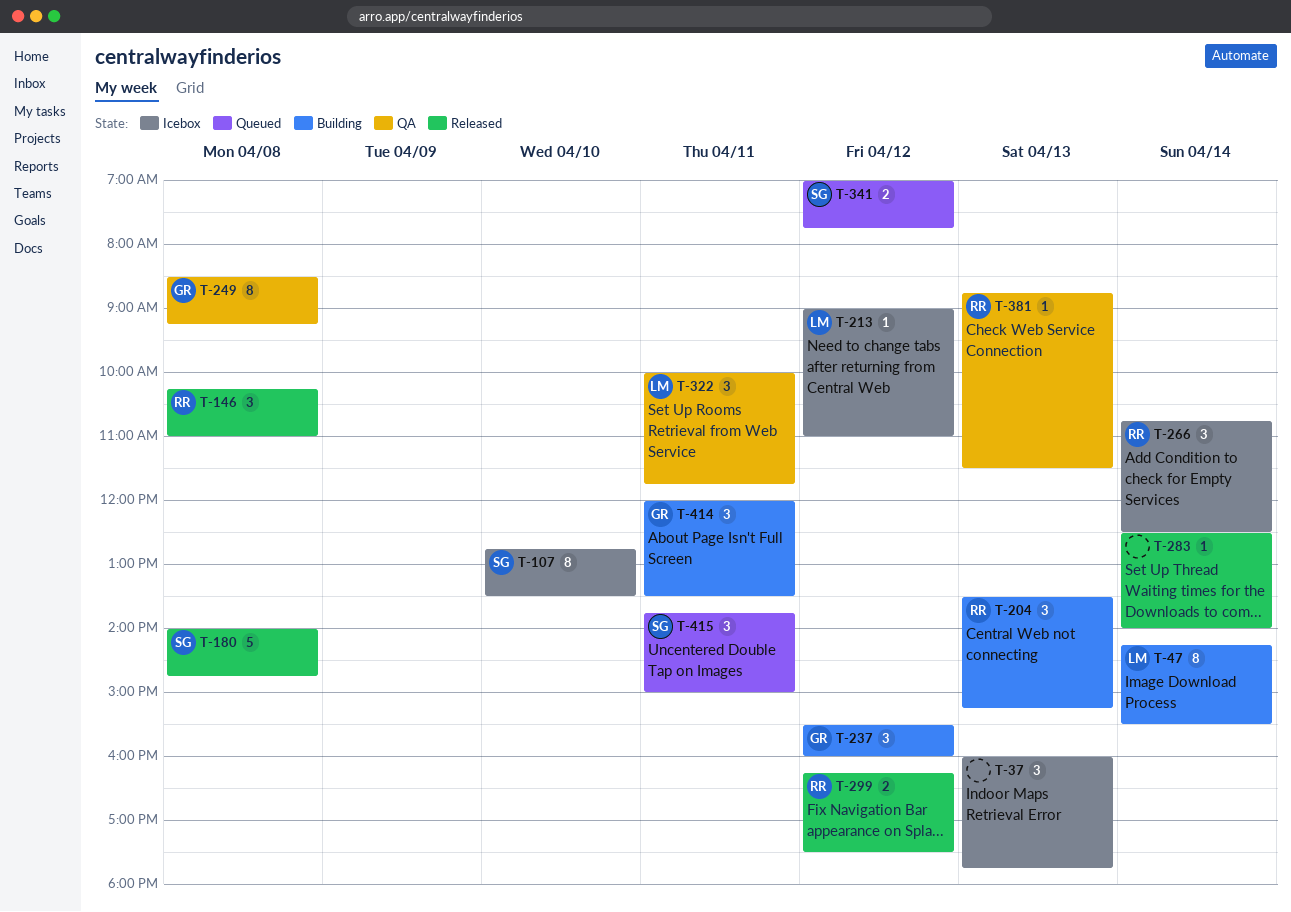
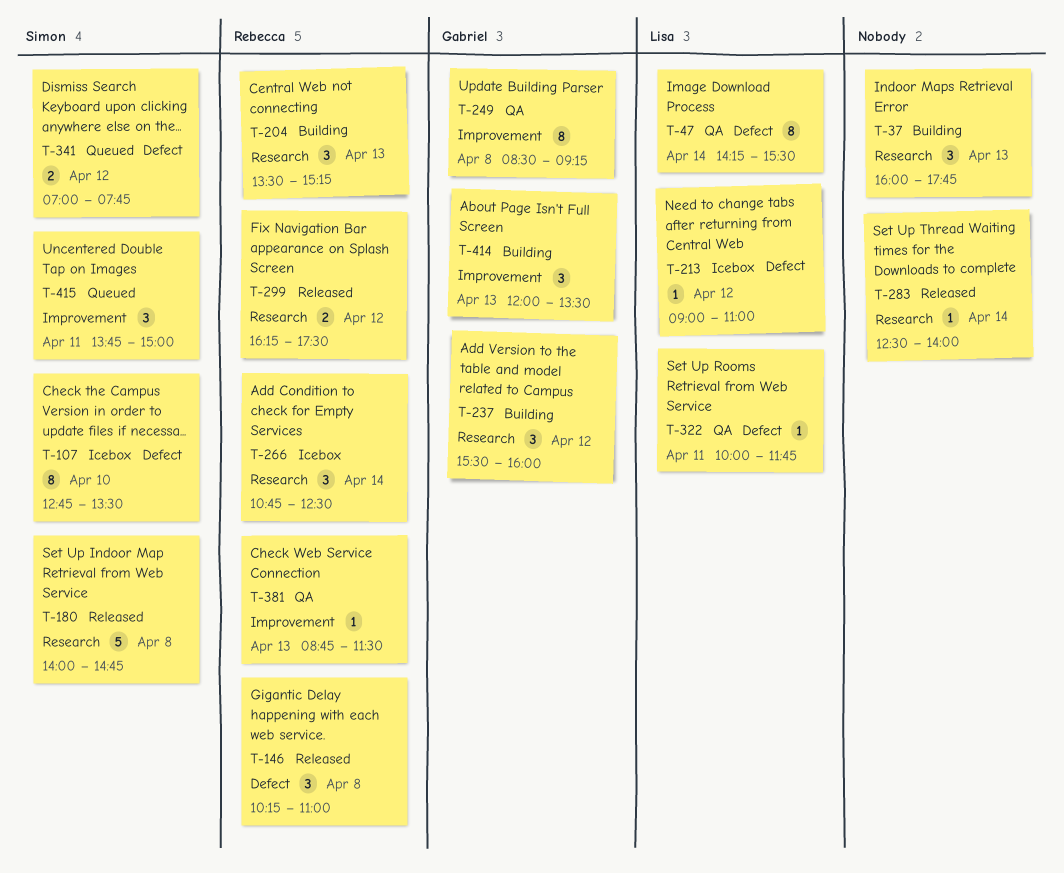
T-37, status: Icebox -> Building
T-47, status: Building -> QA
T-322, estimate: 3 -> 1
T-414, day: Apr 11 -> Apr 13

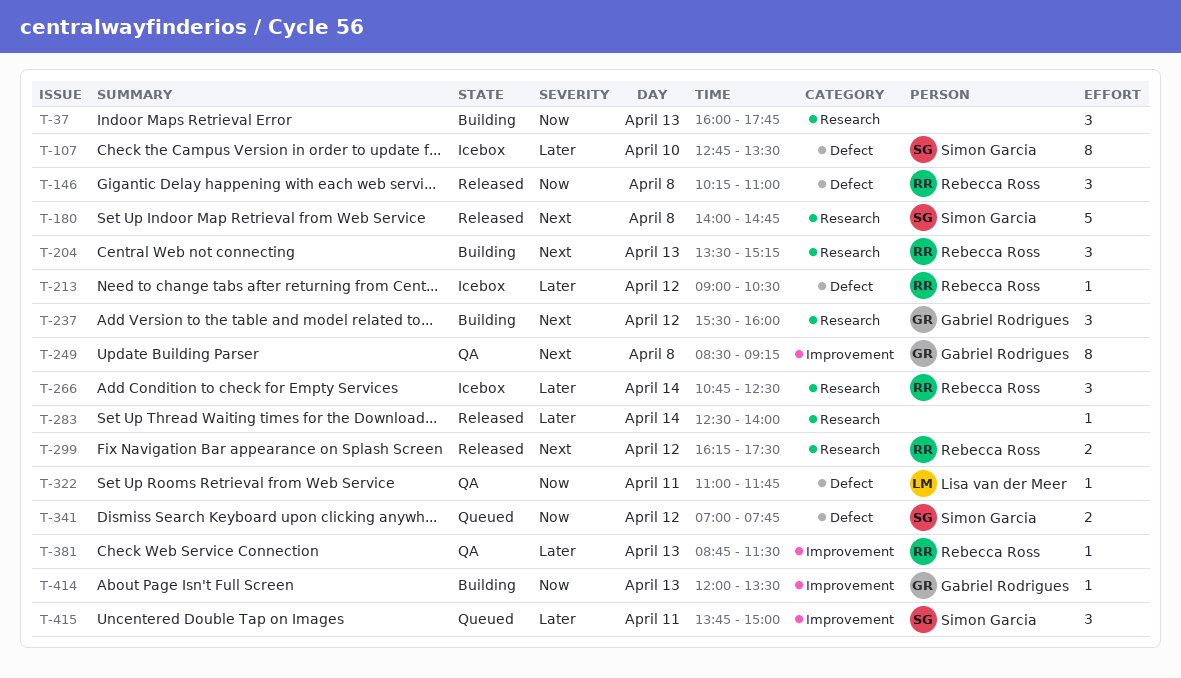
T-47: present -> none
T-213, owner: Lisa van der Meer -> Rebecca Ross
T-213, ends: 11:00 -> 10:30
T-322, begins: 10:00 -> 11:00
T-414, estimate: 3 -> 1

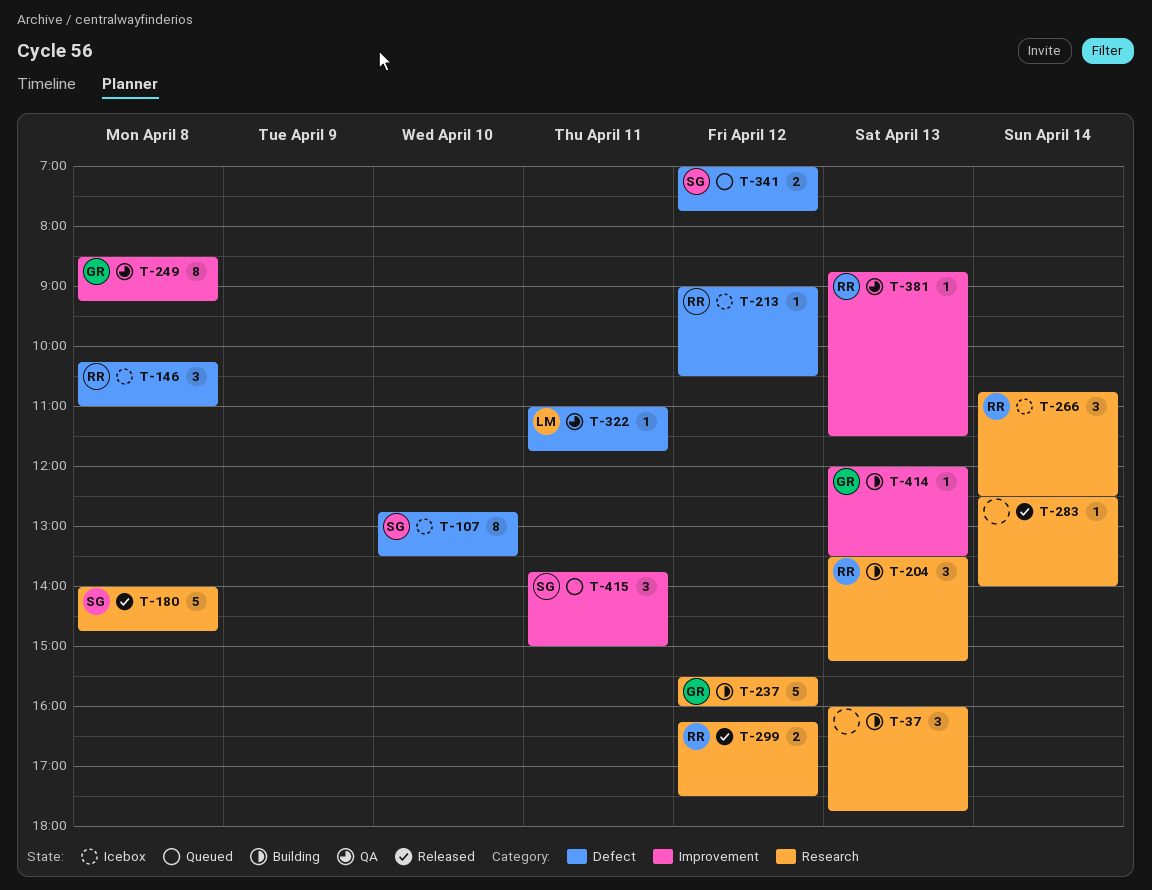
T-146, status: Released -> Icebox
T-237, estimate: 3 -> 5

